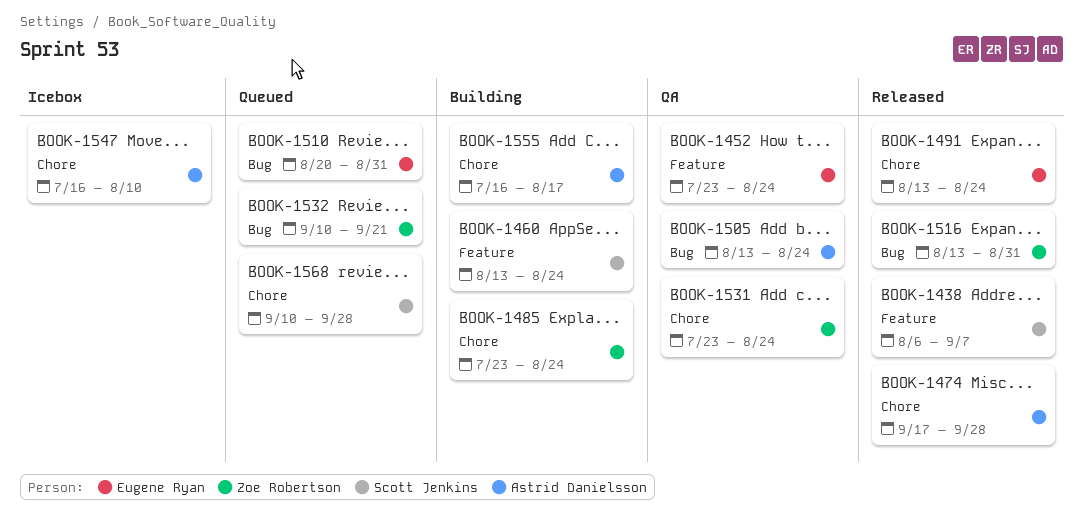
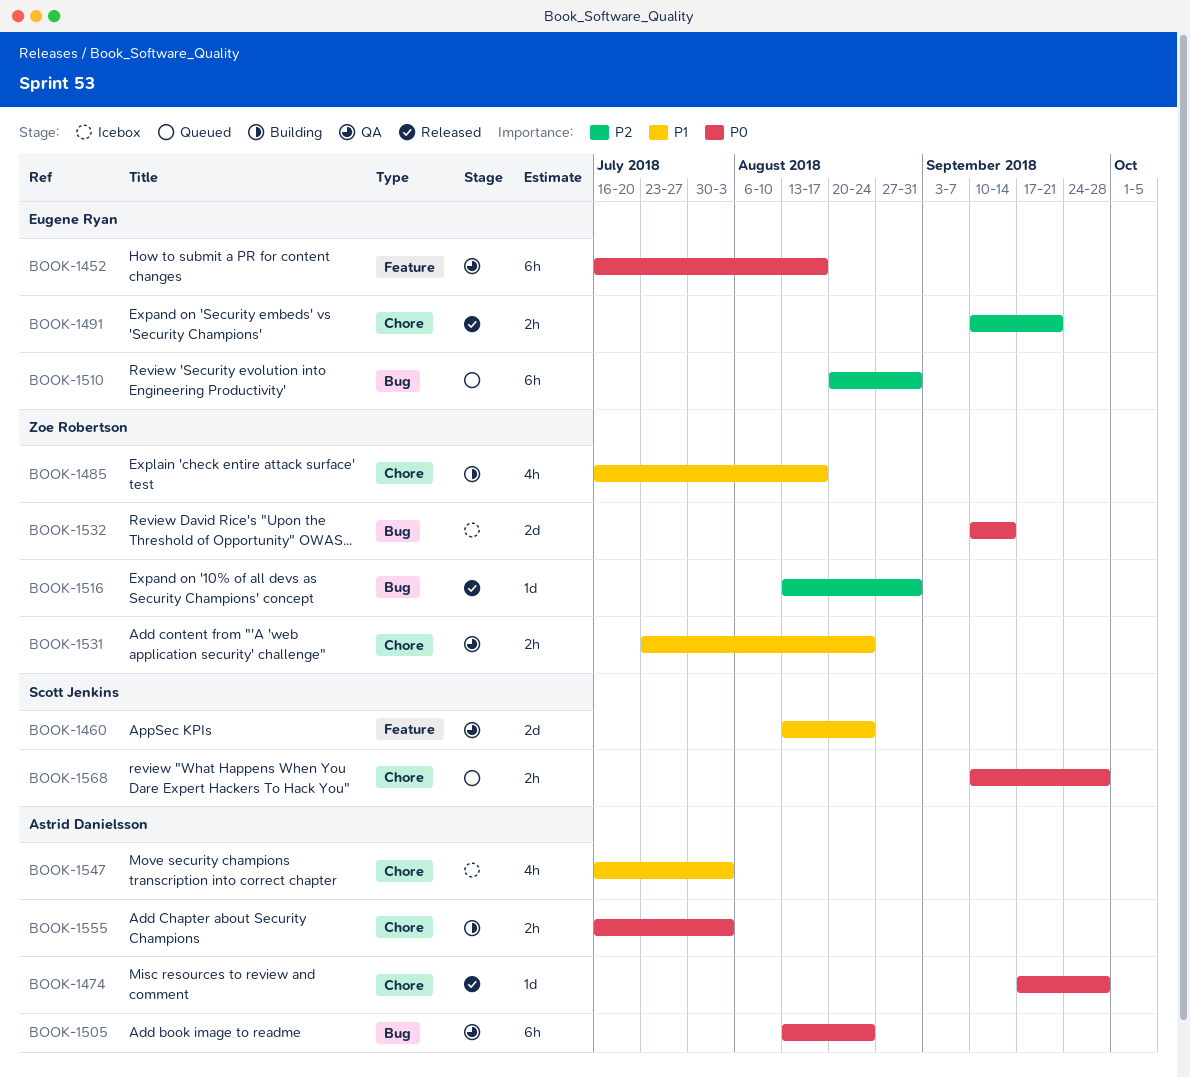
BOOK-1438: present -> none
BOOK-1452, start: Jul 23 -> Jul 16
BOOK-1452, due: Aug 24 -> Aug 17
BOOK-1460, status: Building -> QA
BOOK-1485, start: Jul 23 -> Jul 16
BOOK-1485, due: Aug 24 -> Aug 17
BOOK-1491, start: Aug 13 -> Sep 10
BOOK-1491, due: Aug 24 -> Sep 21
BOOK-1532, status: Queued -> Icebox
BOOK-1532, due: Sep 21 -> Sep 14
BOOK-1547, due: Aug 10 -> Aug 3
BOOK-1555, due: Aug 17 -> Aug 3

